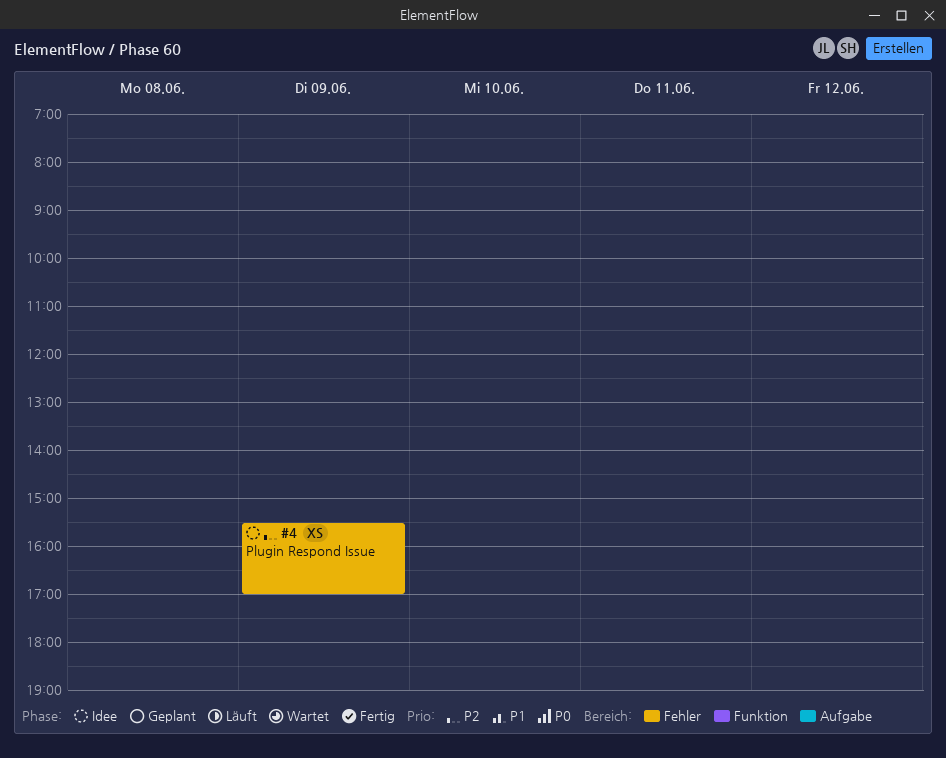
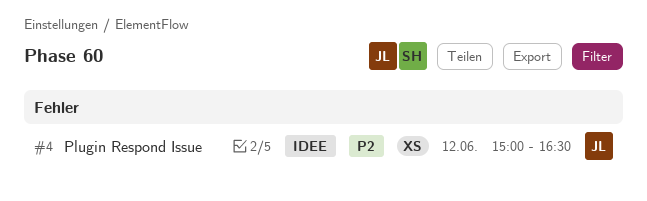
#4, day: Jun 9 -> Jun 12
#4, begins: 15:30 -> 15:00
#4, ends: 17:00 -> 16:30

